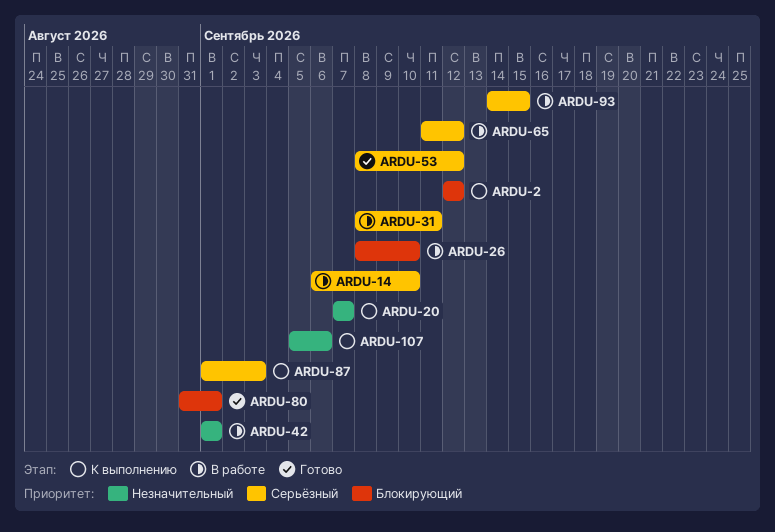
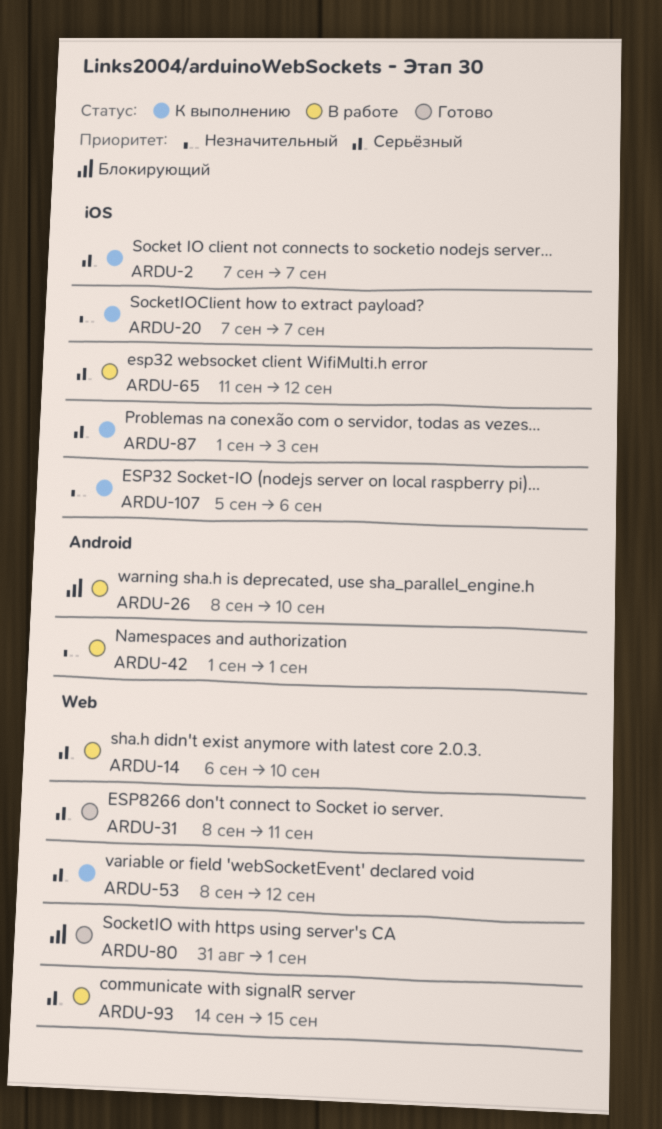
ARDU-2, priority: Блокирующий -> Серьёзный
ARDU-2, start: Sep 12 -> Sep 7
ARDU-2, due: Sep 12 -> Sep 7
ARDU-31, status: В работе -> Готово
ARDU-53, status: Готово -> К выполнению

